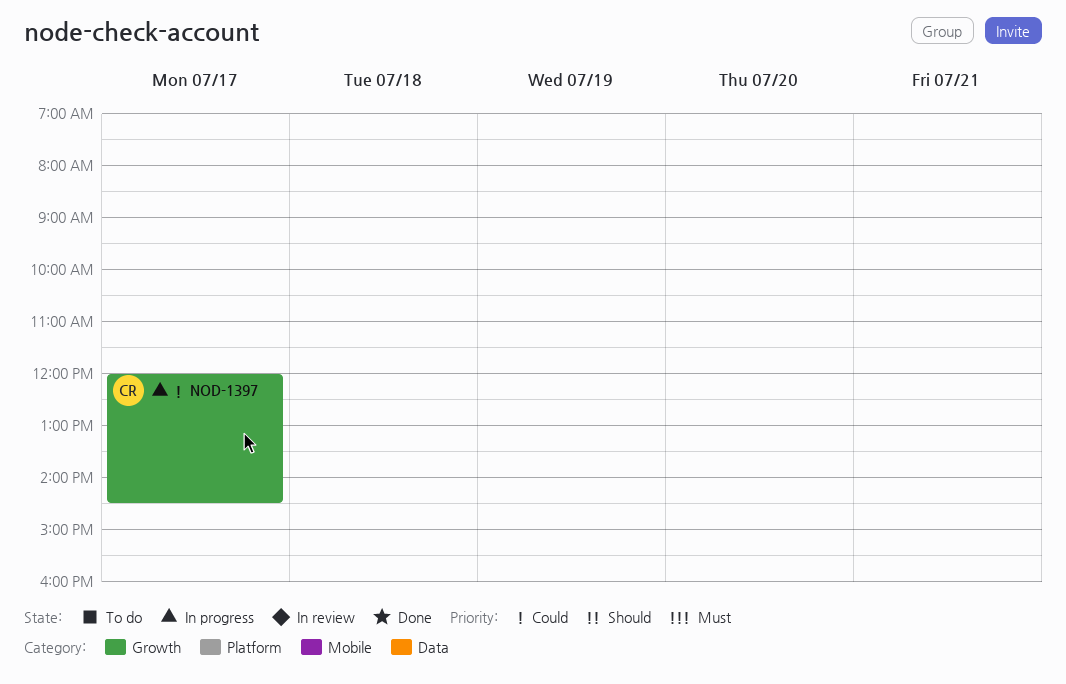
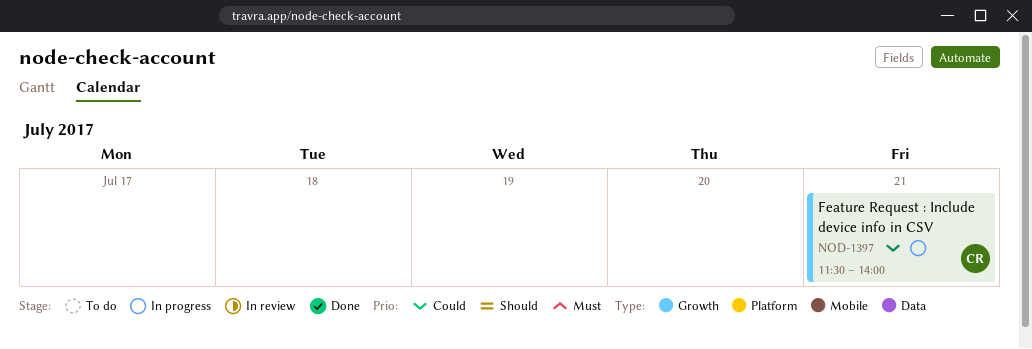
NOD-1397, day: Jul 17 -> Jul 21
NOD-1397, begins: 12:00 -> 11:30
NOD-1397, ends: 14:30 -> 14:00

